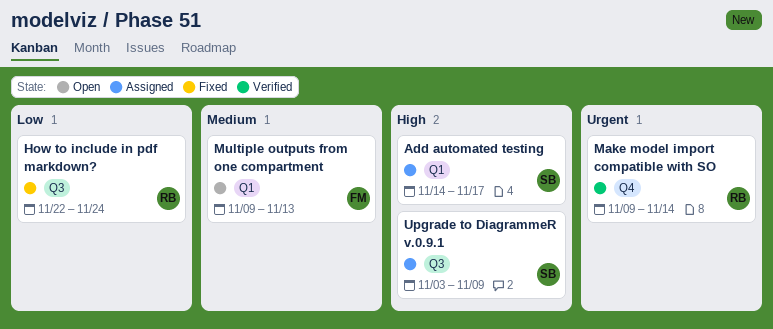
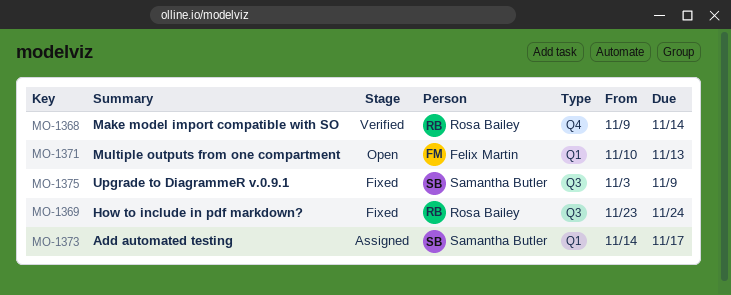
How to include in pdf markdown?, start: Nov 22 -> Nov 23
Multiple outputs from one compartment, start: Nov 9 -> Nov 10
Upgrade to DiagrammeR v.0.9.1, status: Assigned -> Fixed

